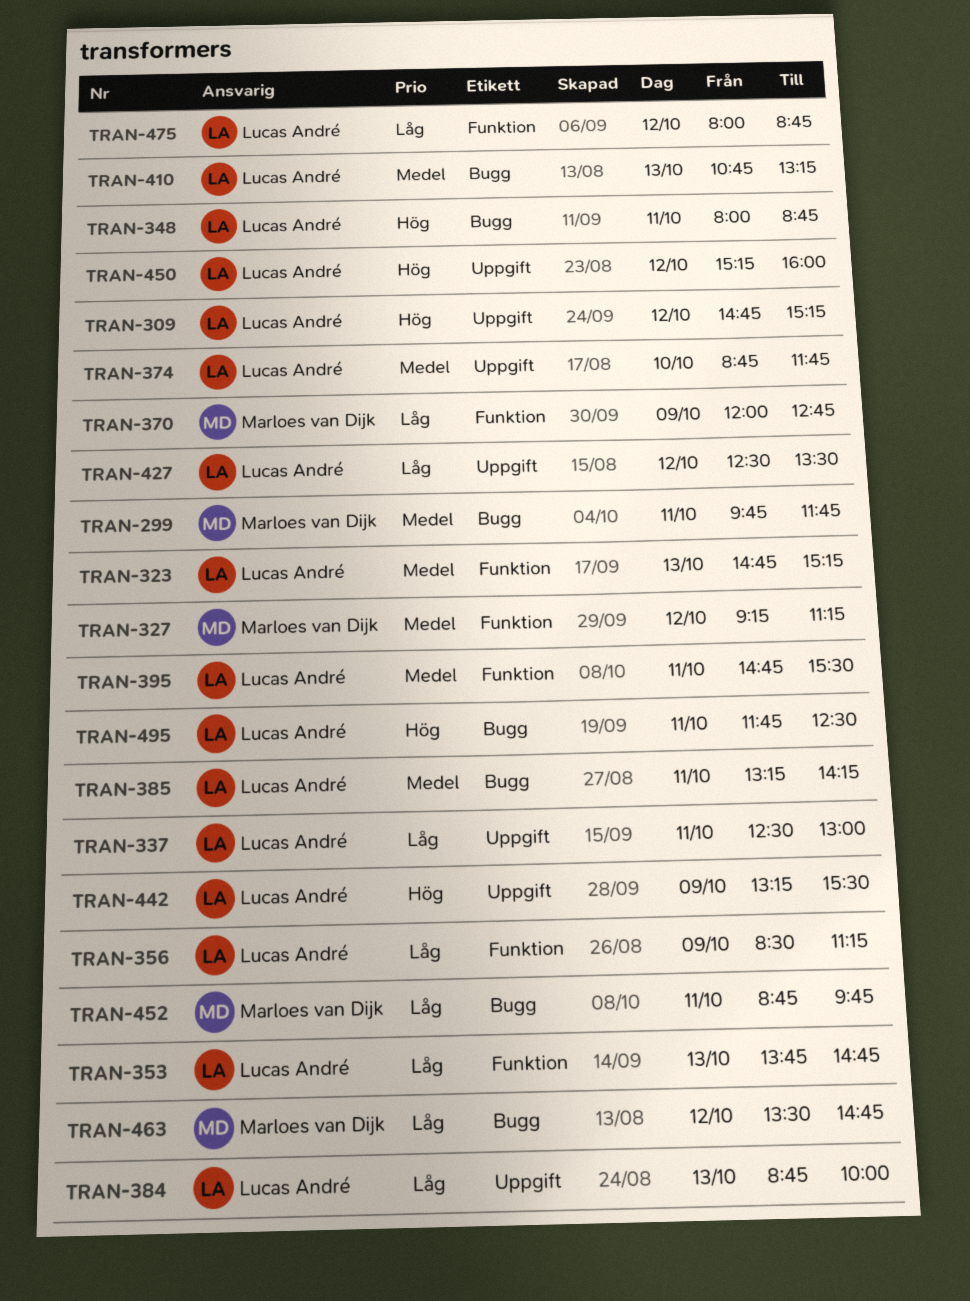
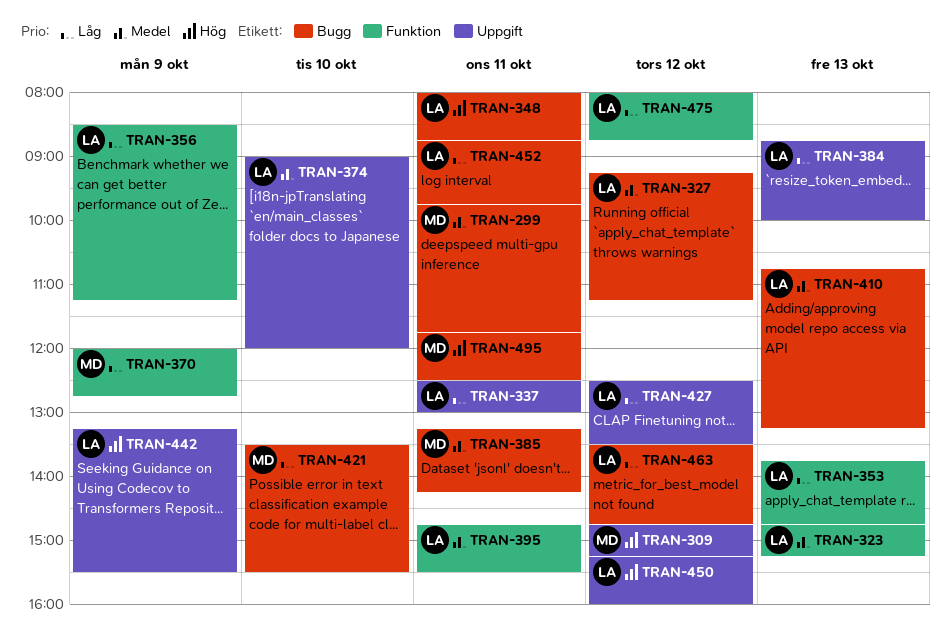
TRAN-309, owner: Lucas André -> Marloes van Dijk
TRAN-327, owner: Marloes van Dijk -> Lucas André
TRAN-327, label: Funktion -> Bugg
TRAN-374, begins: 08:45 -> 09:00
TRAN-374, ends: 11:45 -> 12:00
TRAN-385, owner: Lucas André -> Marloes van Dijk
TRAN-421: none -> present
TRAN-452, owner: Marloes van Dijk -> Lucas André
TRAN-463, owner: Marloes van Dijk -> Lucas André
TRAN-495, owner: Lucas André -> Marloes van Dijk

